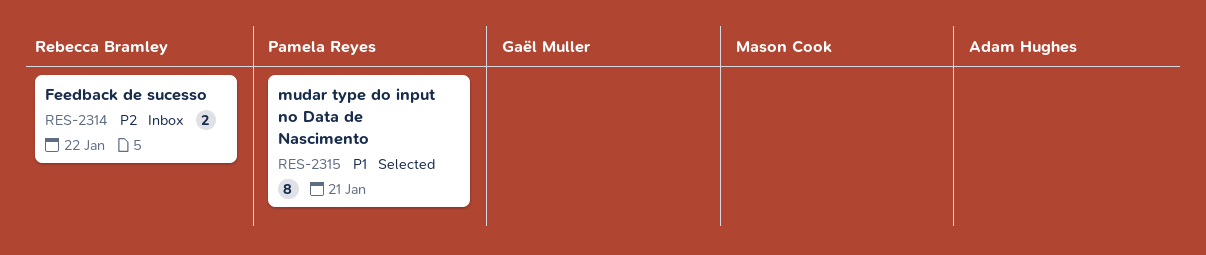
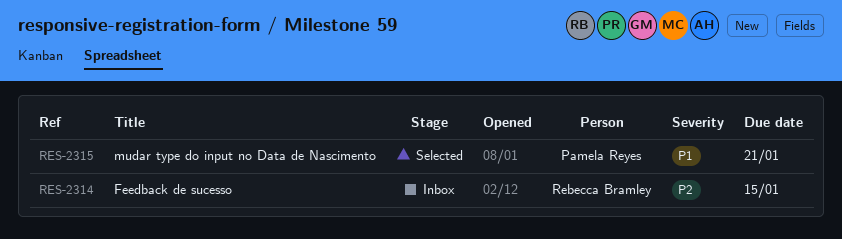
RES-2314, due: Jan 22 -> Jan 15

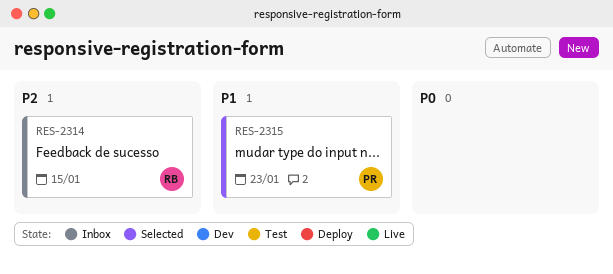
RES-2315, due: Jan 21 -> Jan 23

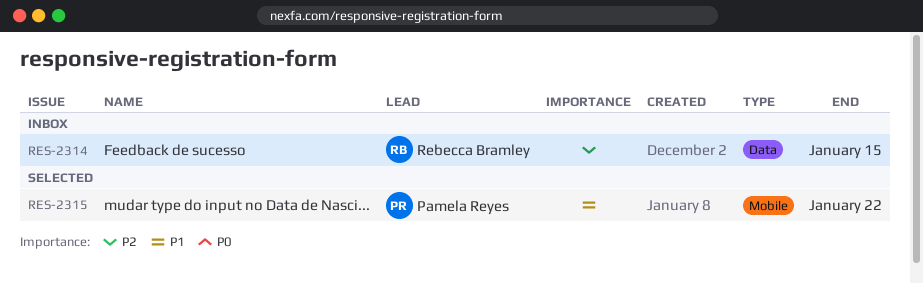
RES-2315, due: Jan 23 -> Jan 22

